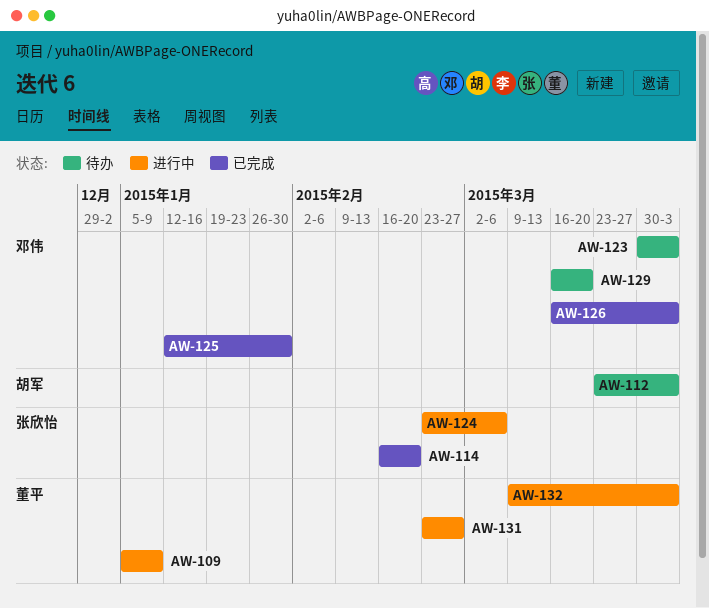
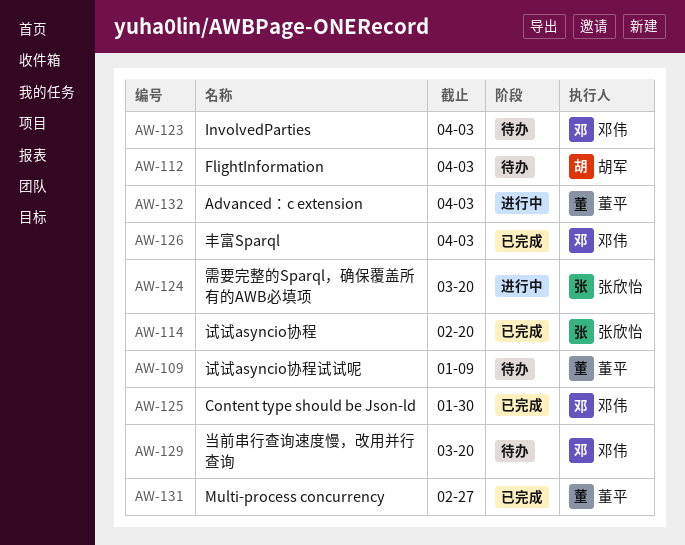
AW-109, status: 进行中 -> 待办
AW-124, due: Mar 6 -> Mar 20
AW-131, status: 进行中 -> 已完成

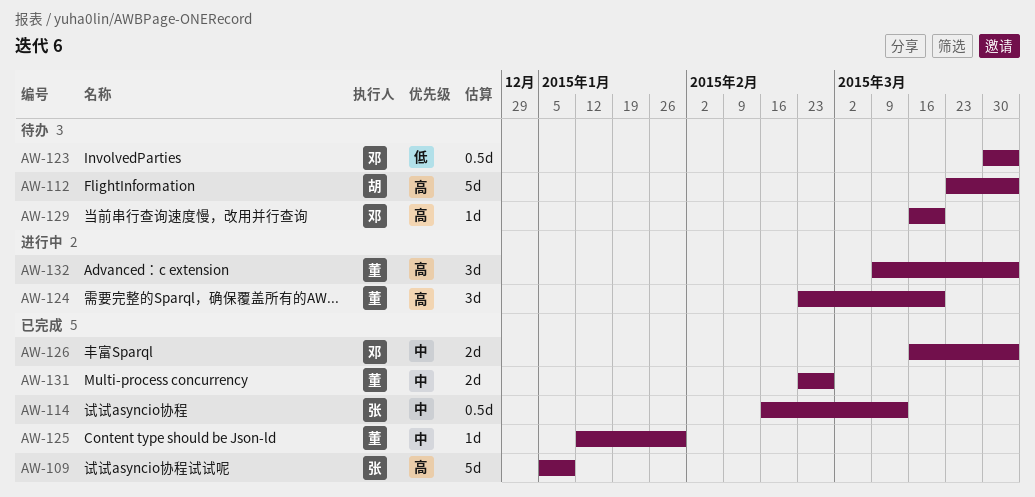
AW-109, status: 待办 -> 已完成
AW-109, owner: 董平 -> 张欣怡
AW-114, due: Feb 20 -> Mar 13
AW-124, owner: 张欣怡 -> 董平
AW-125, owner: 邓伟 -> 董平

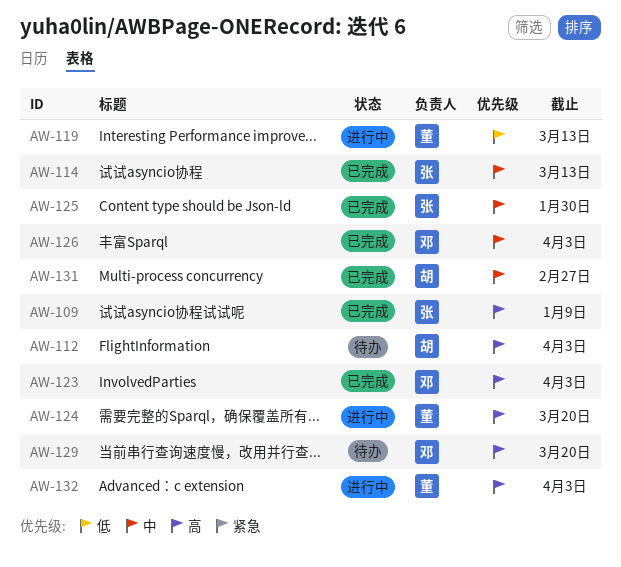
AW-119: none -> present
AW-123, status: 待办 -> 已完成
AW-123, priority: 低 -> 高
AW-125, owner: 董 -> 张
AW-131, owner: 董 -> 胡

